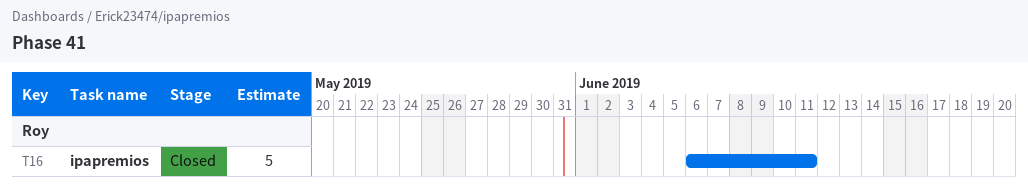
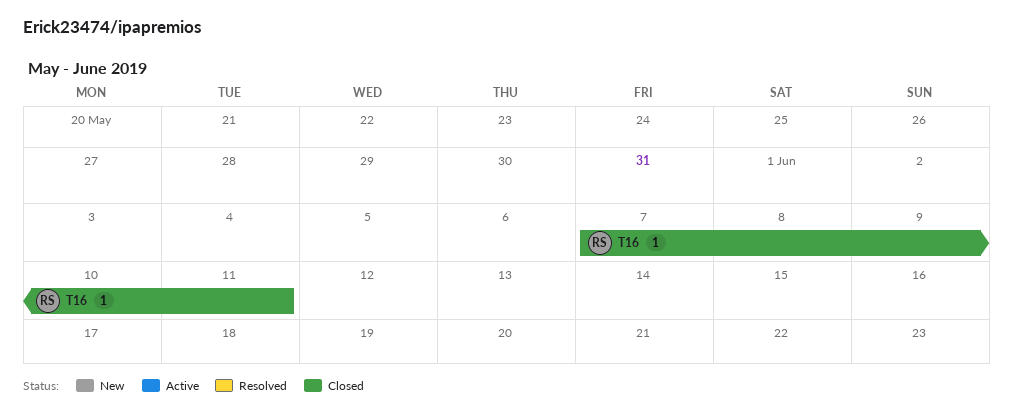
T16, estimate: 5 -> 1
T16, start: Jun 6 -> Jun 7

